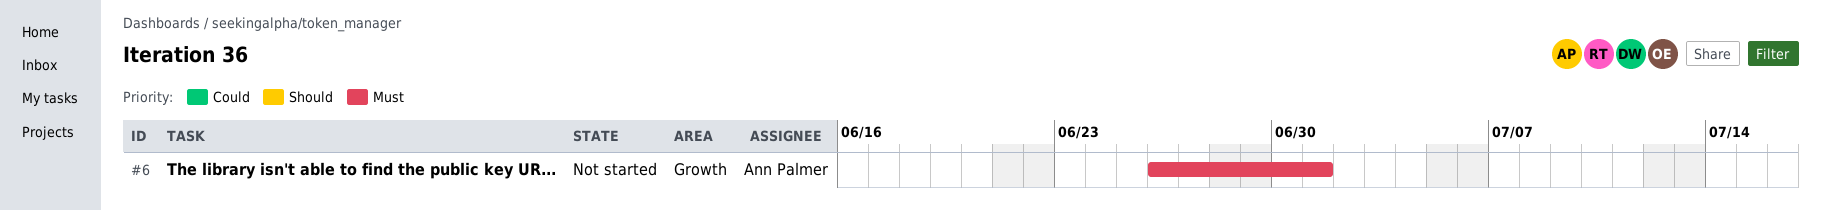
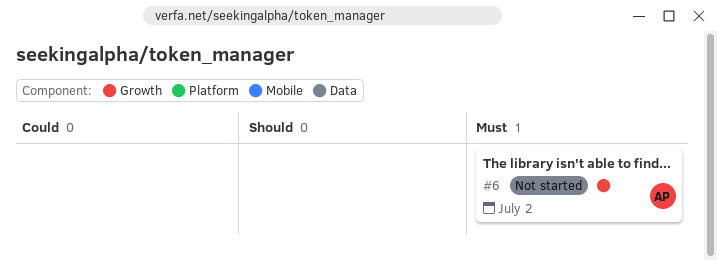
#6, due: Jul 1 -> Jul 2

